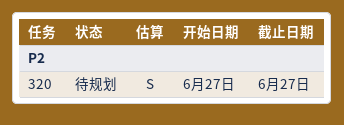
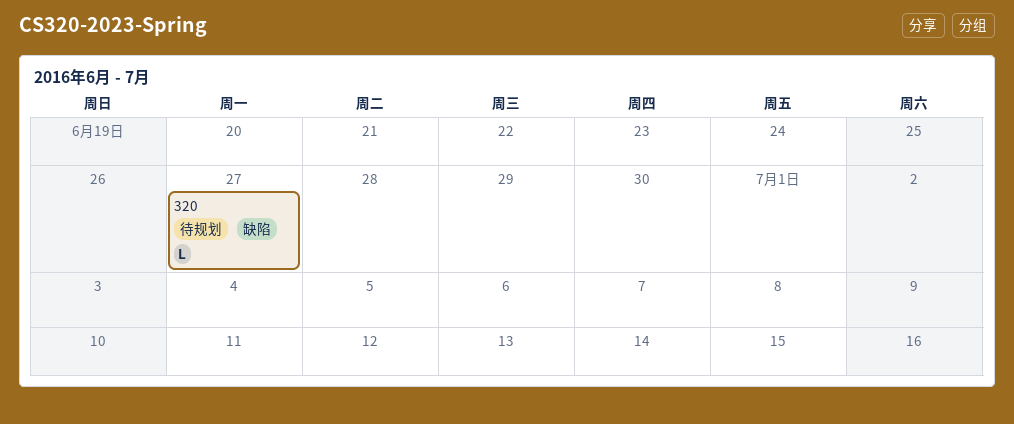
320, estimate: S -> L

